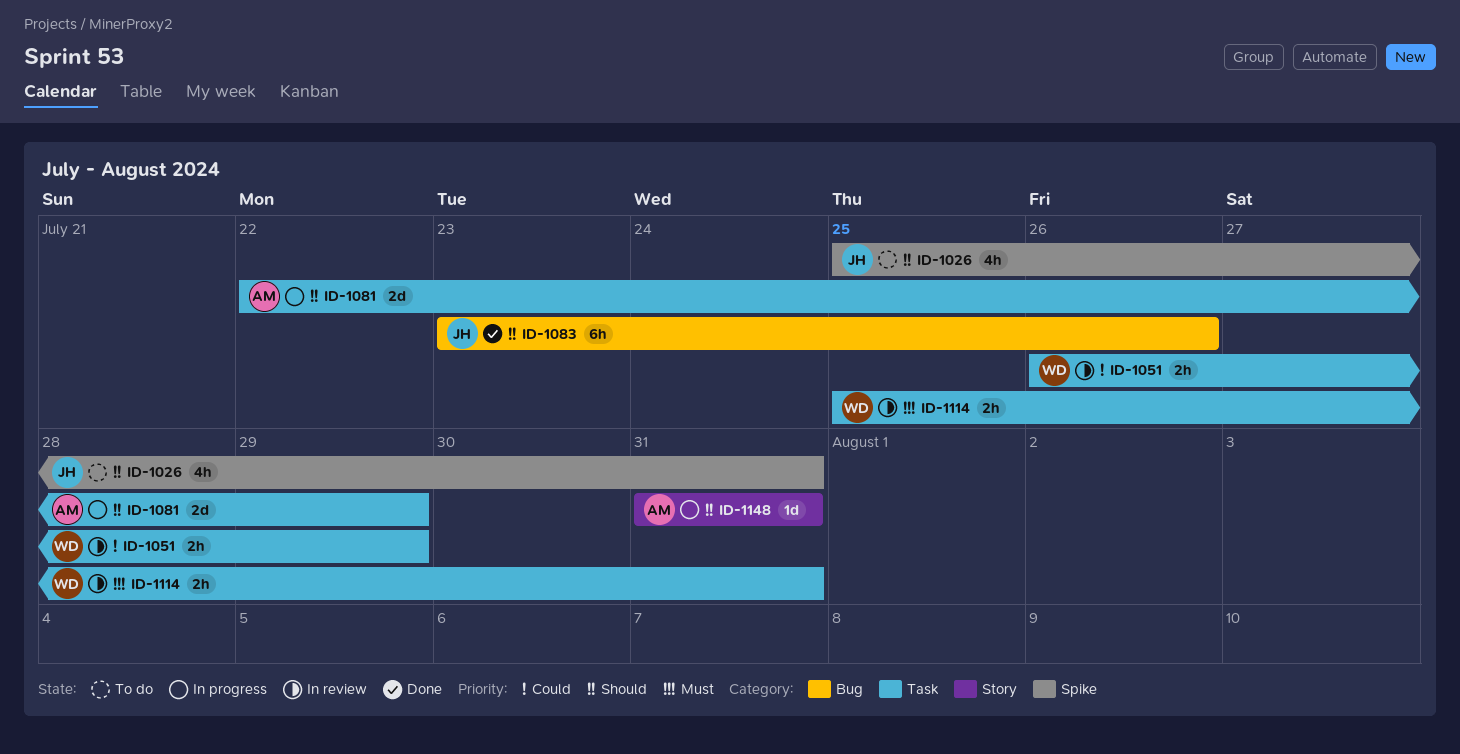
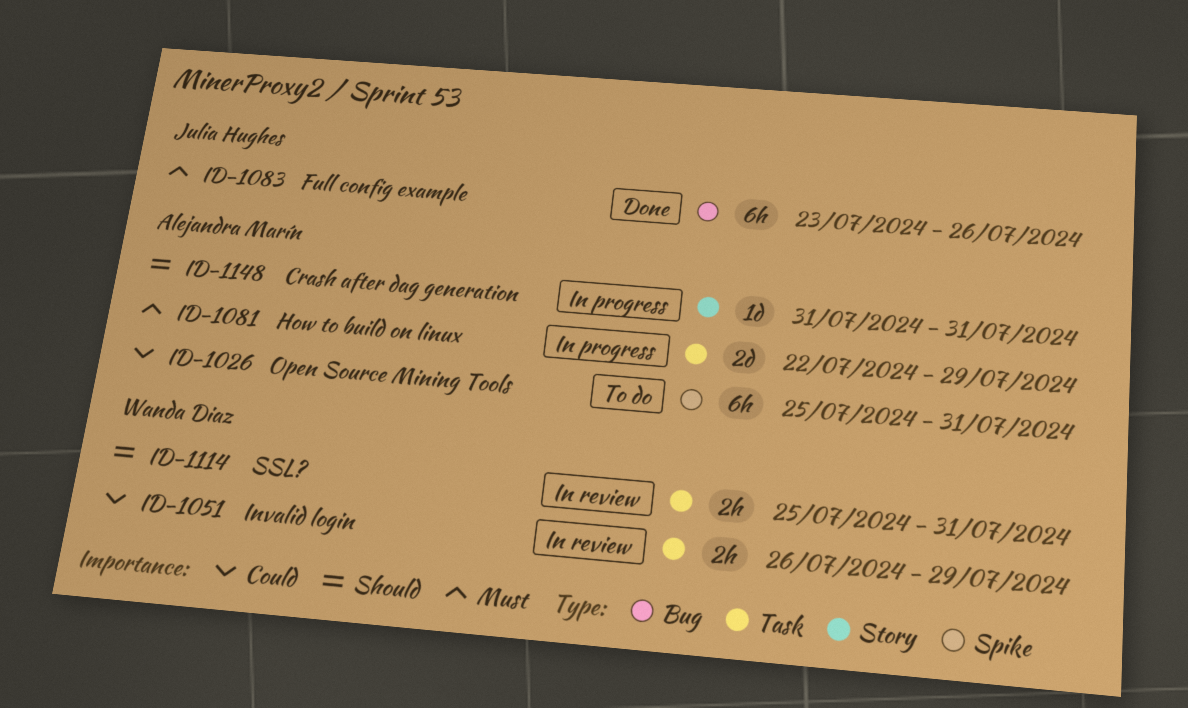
ID-1026, owner: Julia Hughes -> Alejandra Marín
ID-1026, priority: Should -> Could
ID-1026, estimate: 4h -> 6h
ID-1081, priority: Should -> Must
ID-1083, priority: Should -> Must
ID-1114, priority: Must -> Should

